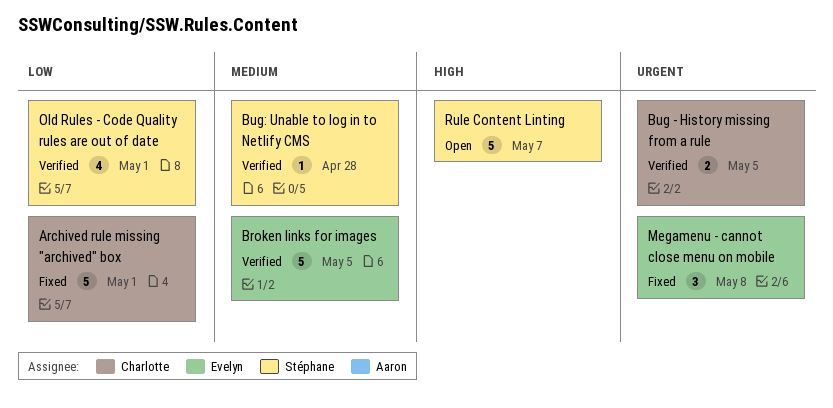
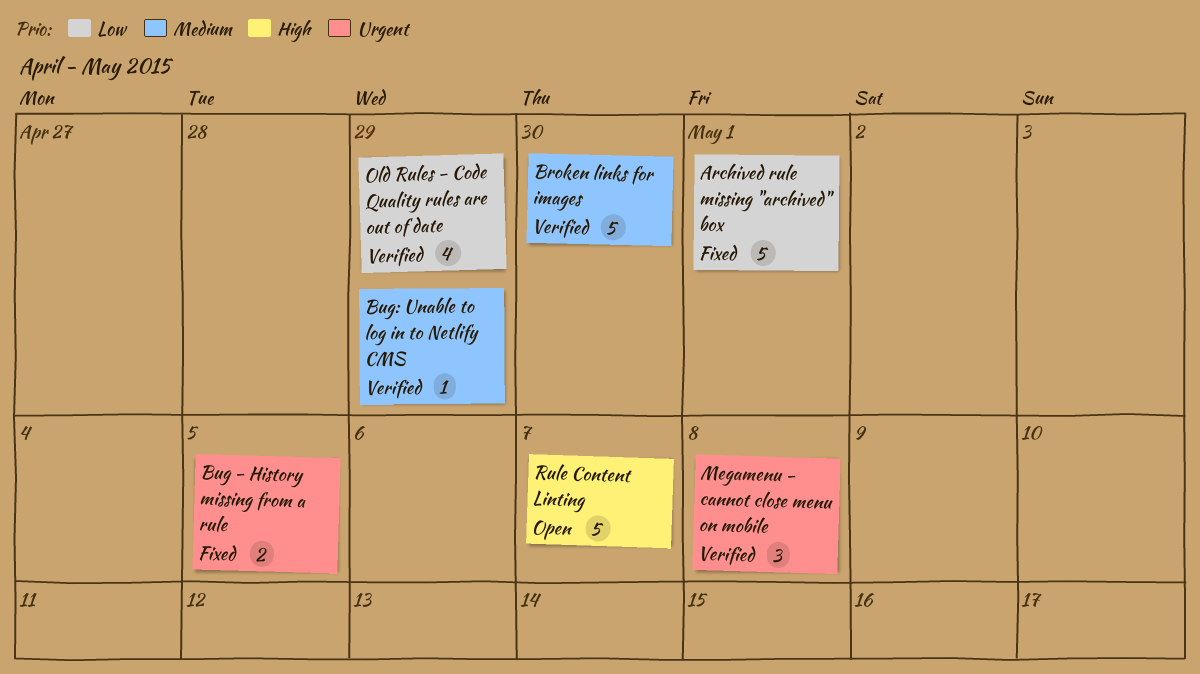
Broken links for images, due: May 5 -> Apr 30
Bug - History missing from a rule, status: Verified -> Fixed
Bug: Unable to log in to Netlify CMS, due: Apr 28 -> Apr 29
Megamenu - cannot close menu on mobile, status: Fixed -> Verified
Old Rules - Code Quality rules are out of date, due: May 1 -> Apr 29

